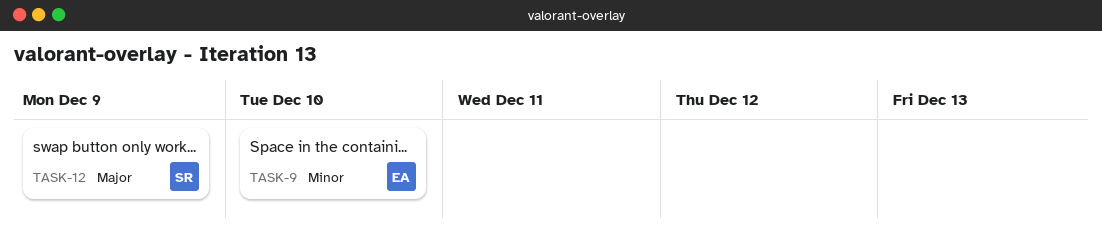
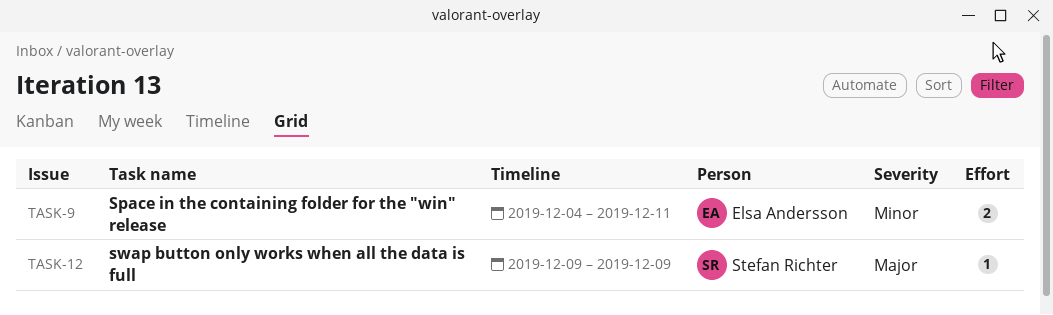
TASK-9, due: Dec 10 -> Dec 11

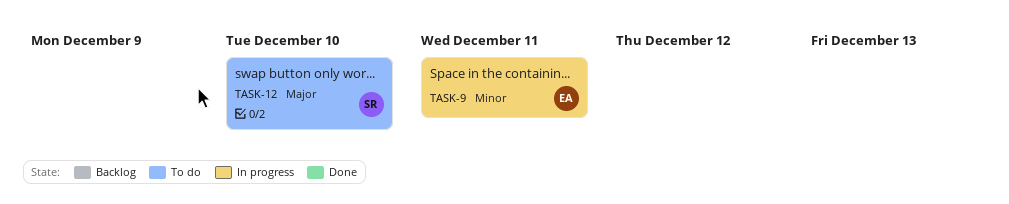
TASK-12, due: Dec 9 -> Dec 10

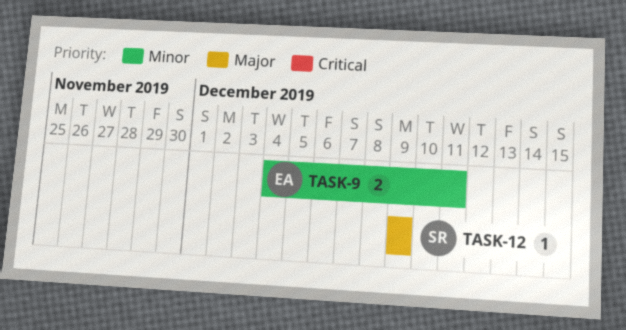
TASK-12, due: Dec 10 -> Dec 9

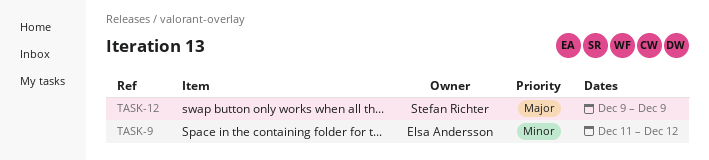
TASK-9, start: Dec 4 -> Dec 11
TASK-9, due: Dec 11 -> Dec 12

